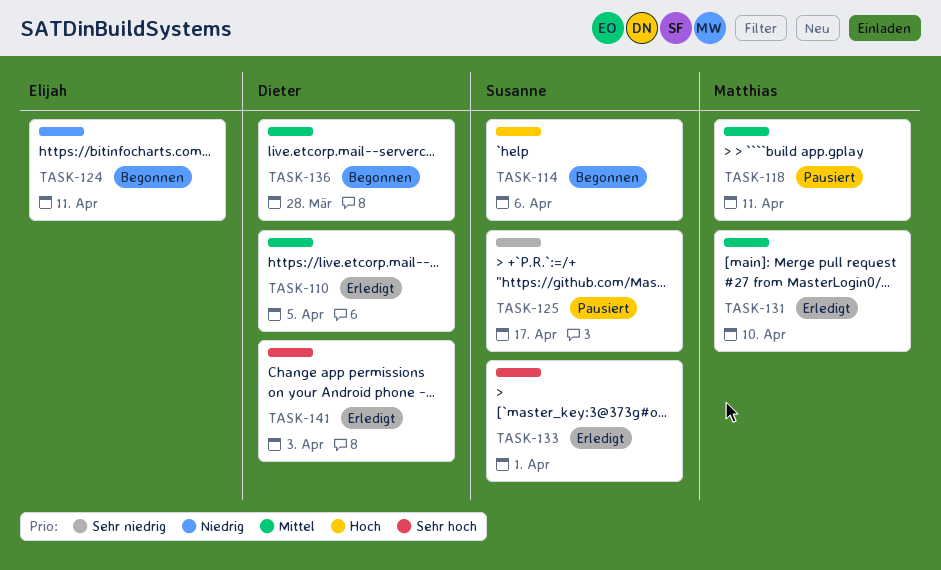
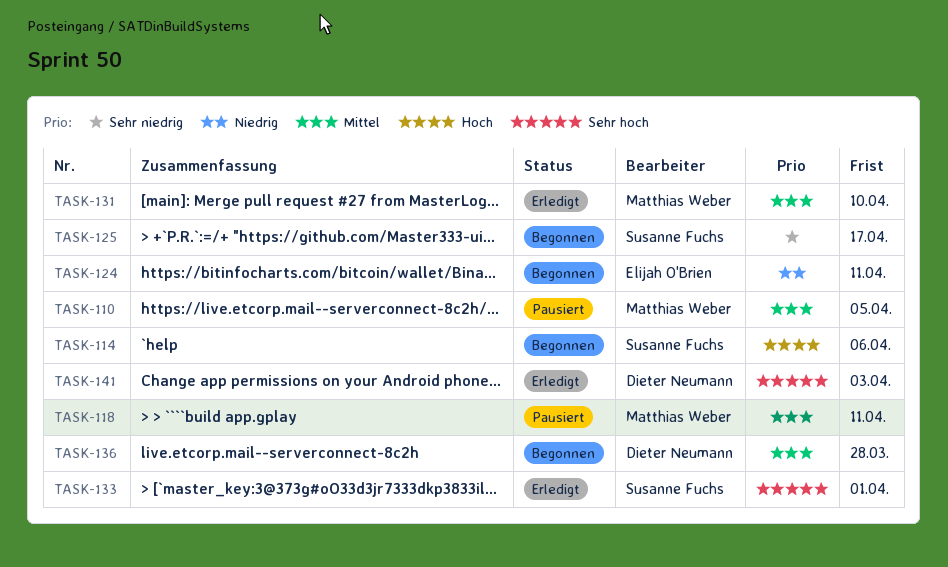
TASK-110, status: Erledigt -> Pausiert
TASK-110, owner: Dieter Neumann -> Matthias Weber
TASK-125, status: Pausiert -> Begonnen

